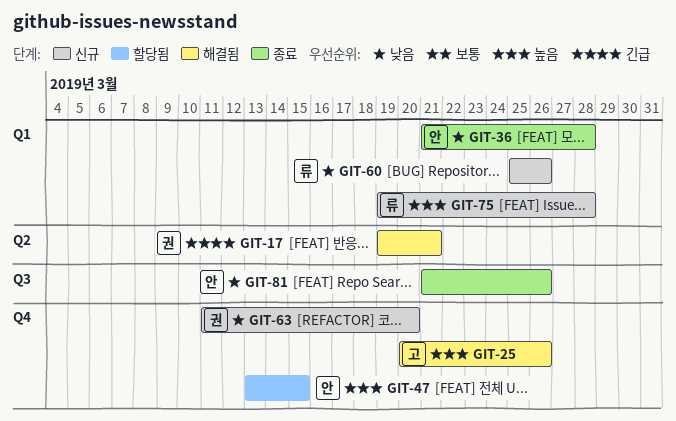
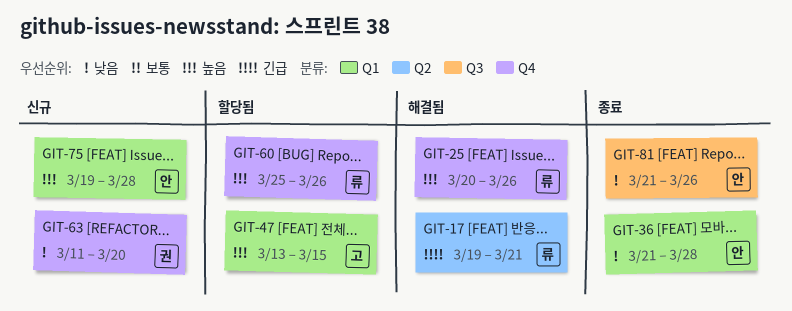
GIT-17, owner: 권 -> 류
GIT-25, owner: 고 -> 류
GIT-47, owner: 안 -> 고
GIT-47, label: Q4 -> Q1
GIT-60, status: 신규 -> 할당됨
GIT-60, priority: 낮음 -> 높음
GIT-60, label: Q1 -> Q4
GIT-75, owner: 류 -> 안

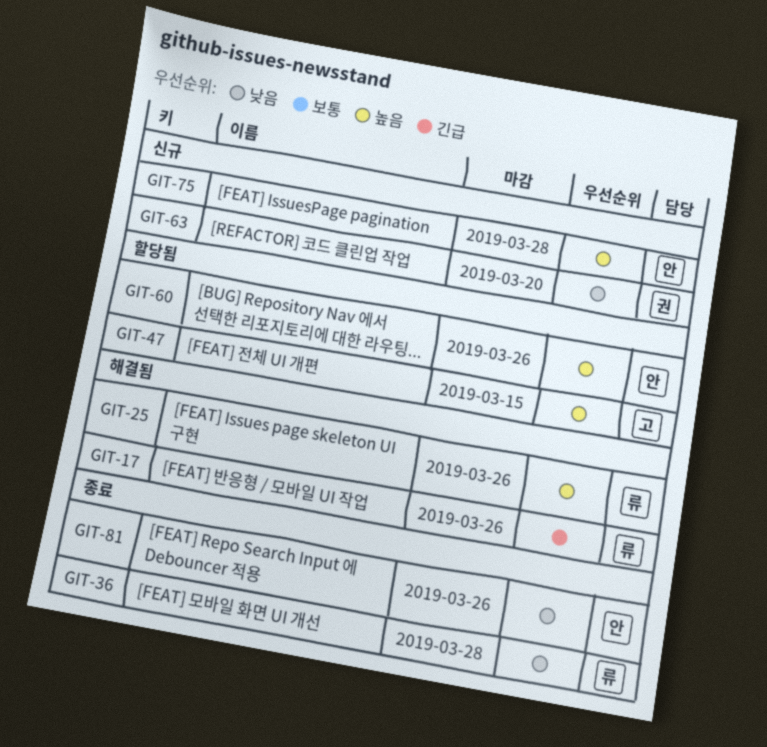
GIT-17, due: Mar 21 -> Mar 26
GIT-36, owner: 안 -> 류
GIT-60, owner: 류 -> 안

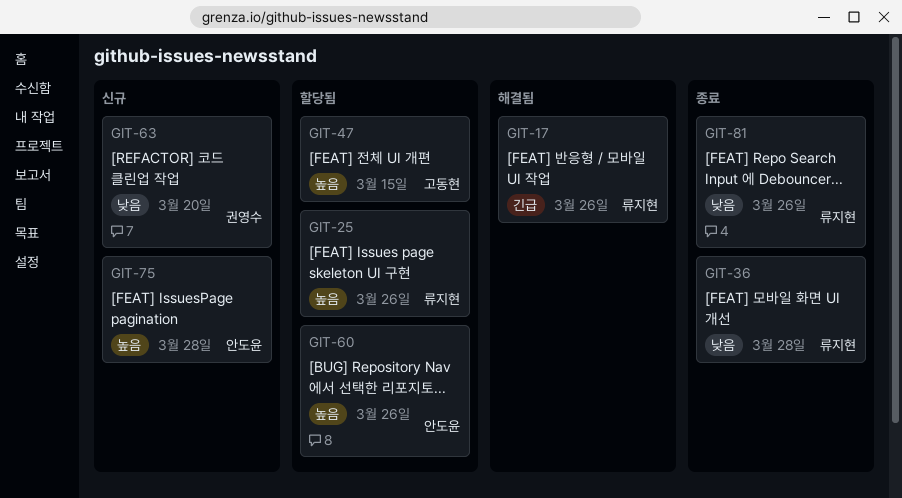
GIT-25, status: 해결됨 -> 할당됨
GIT-81, owner: 안도윤 -> 류지현

